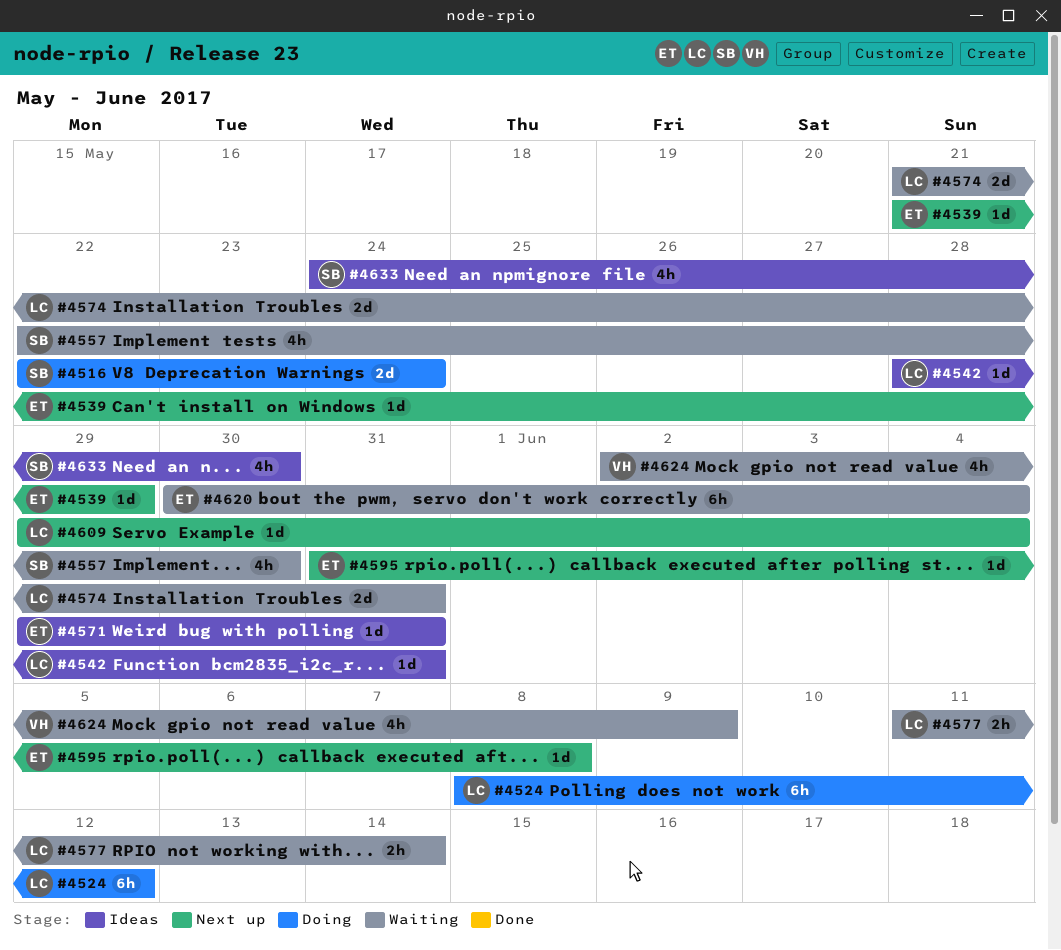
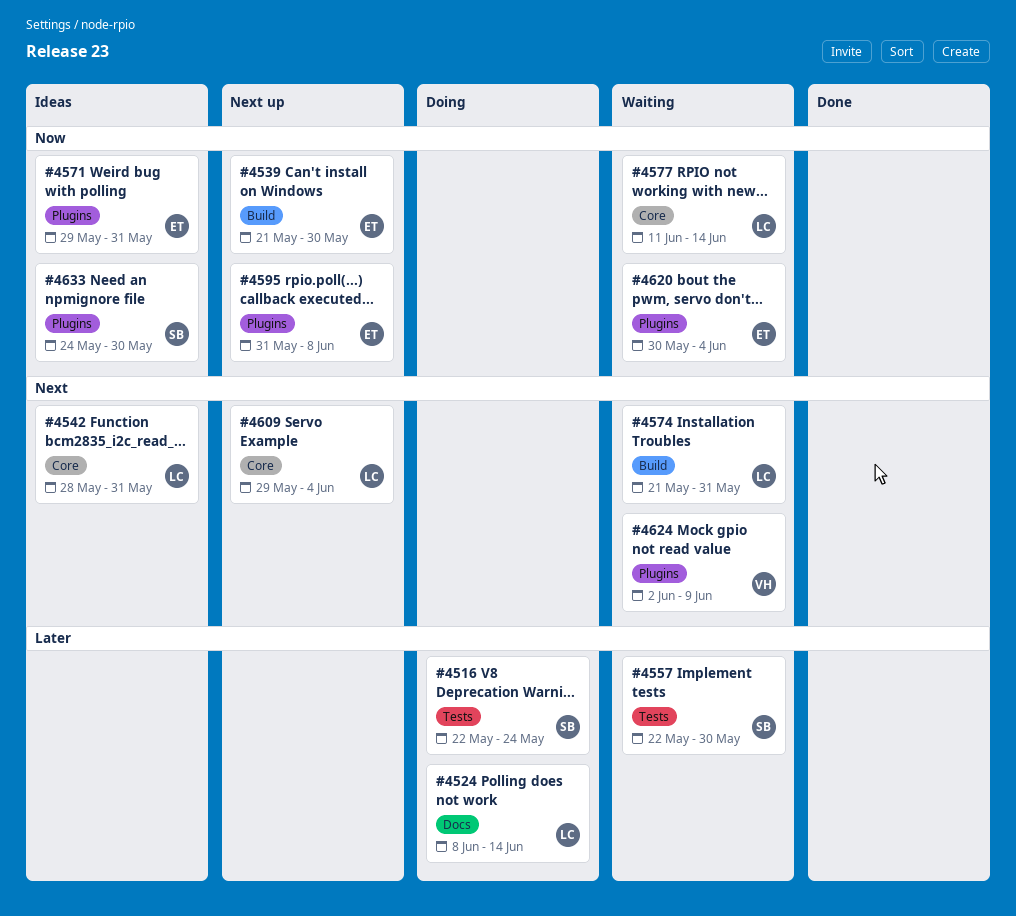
#4524, due: Jun 12 -> Jun 14
#4539, due: May 29 -> May 30

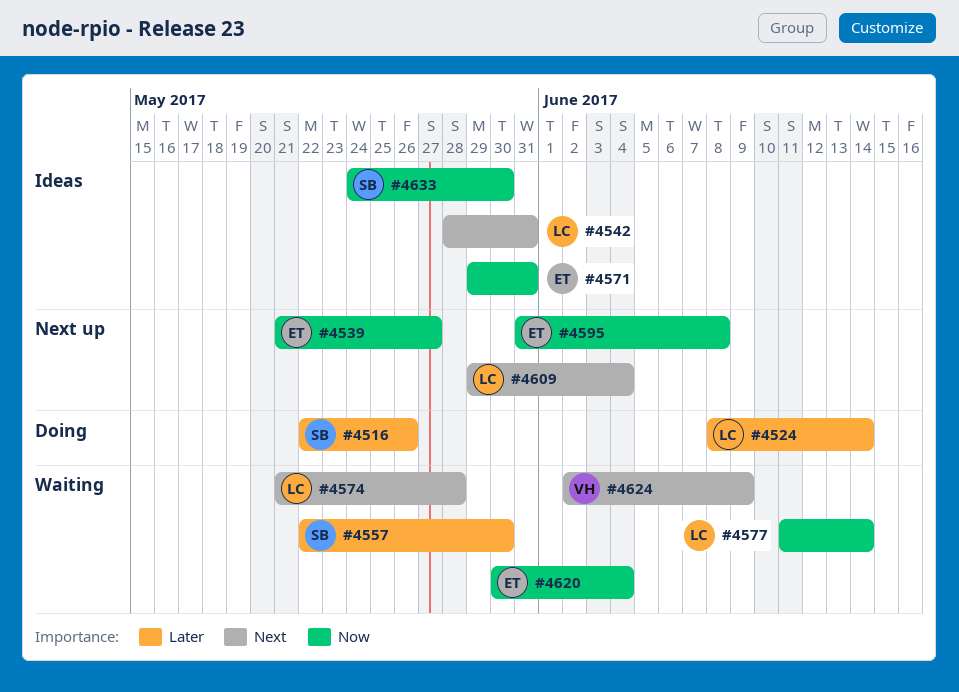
#4516, due: May 24 -> May 26
#4539, due: May 30 -> May 27
#4574, due: May 31 -> May 28

